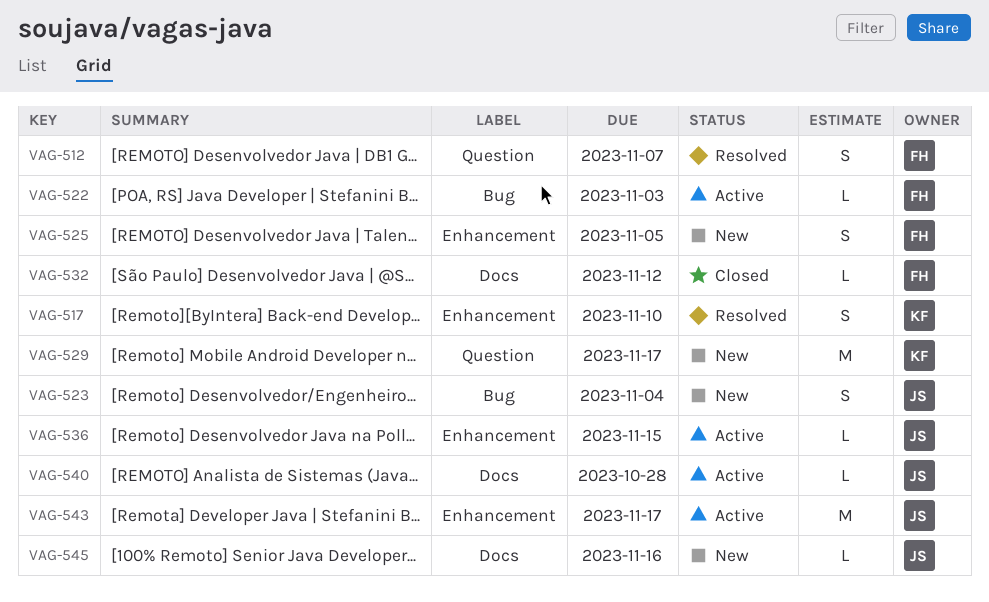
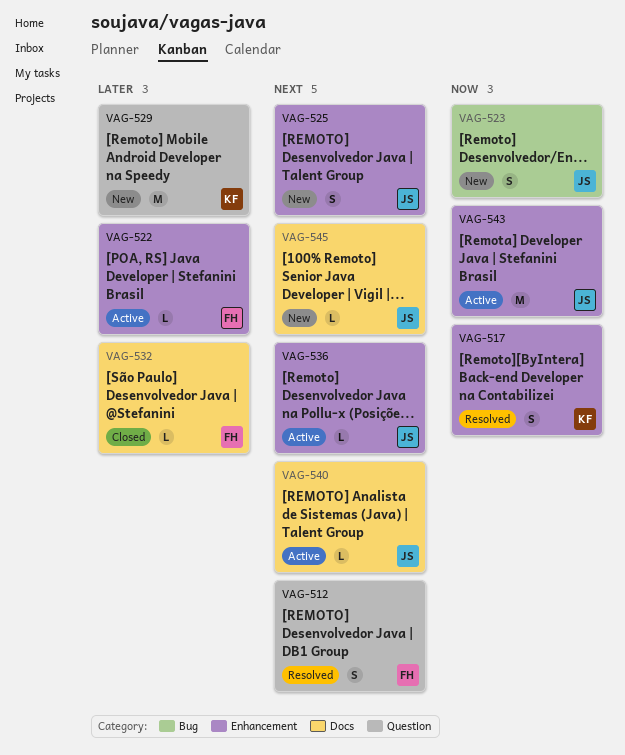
VAG-522, label: Bug -> Enhancement
VAG-525, owner: FH -> JS

